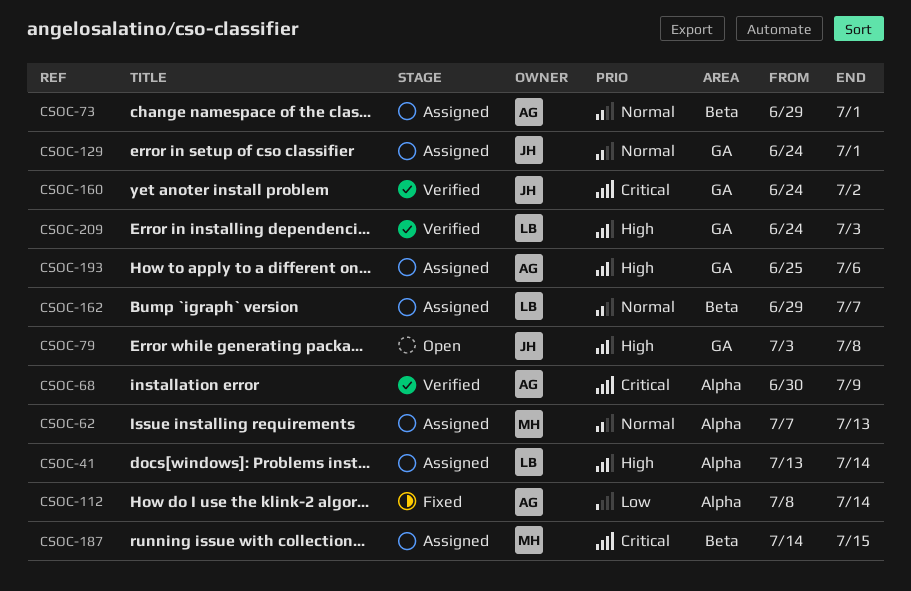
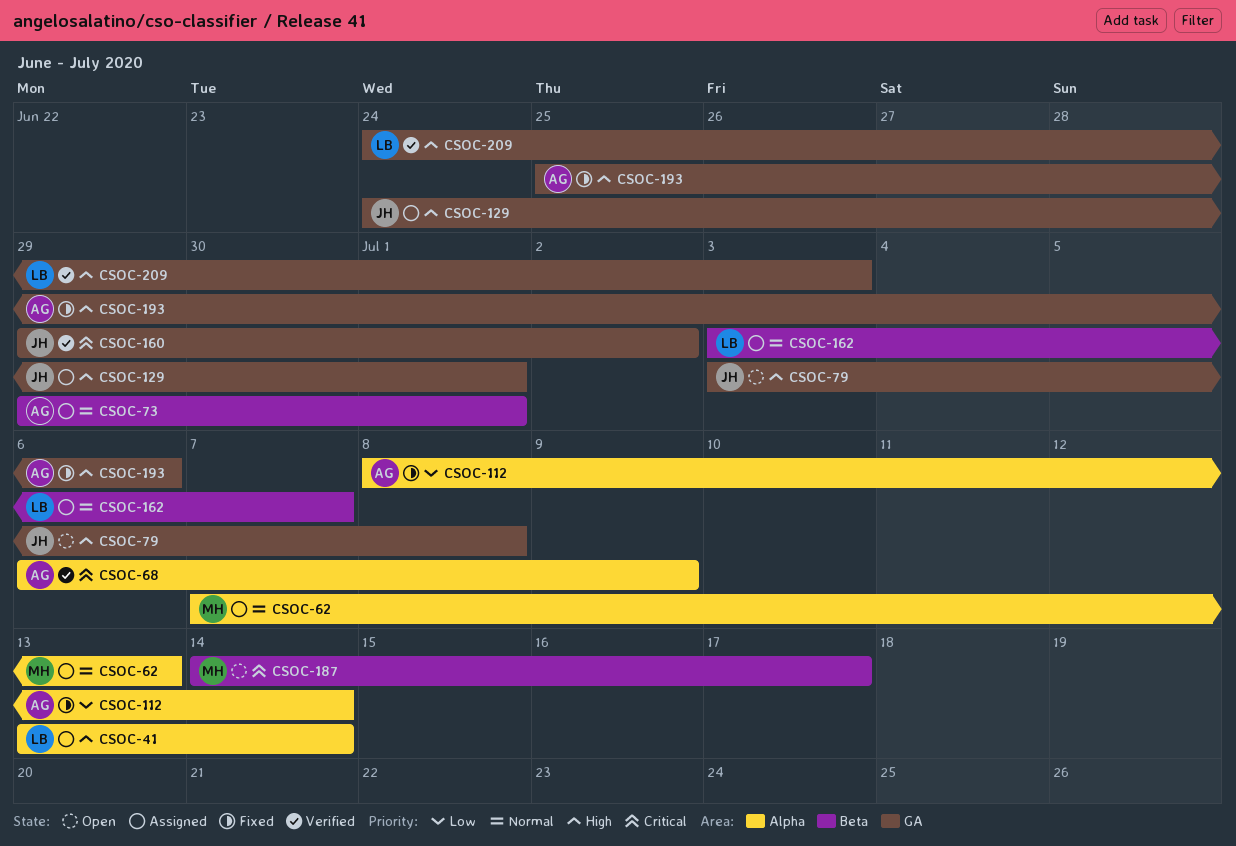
CSOC-68, start: Jun 30 -> Jul 6
CSOC-129, priority: Normal -> High
CSOC-160, start: Jun 24 -> Jun 29
CSOC-162, start: Jun 29 -> Jul 3
CSOC-187, status: Assigned -> Open
CSOC-187, due: Jul 15 -> Jul 17
CSOC-193, status: Assigned -> Fixed

